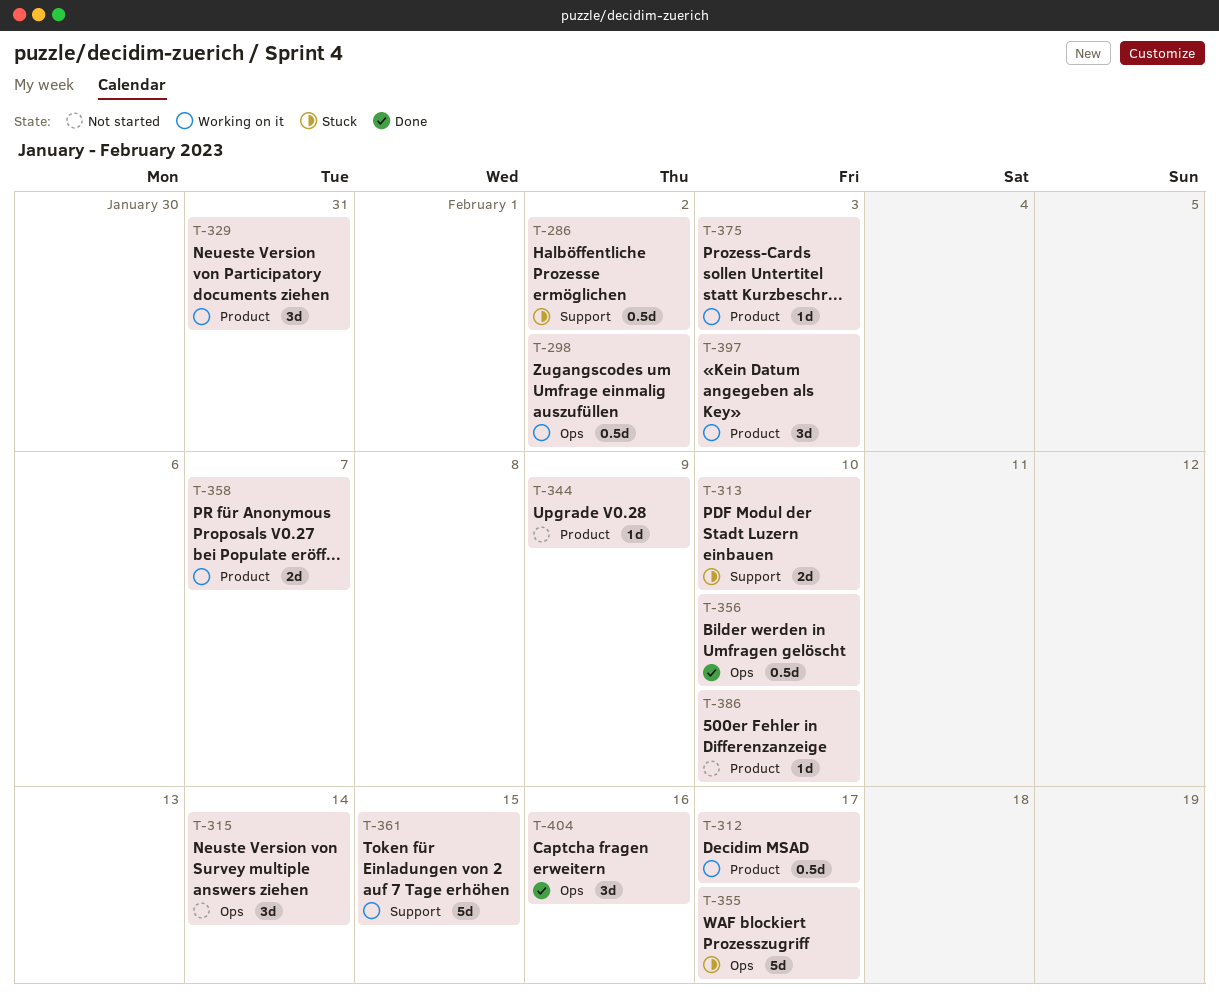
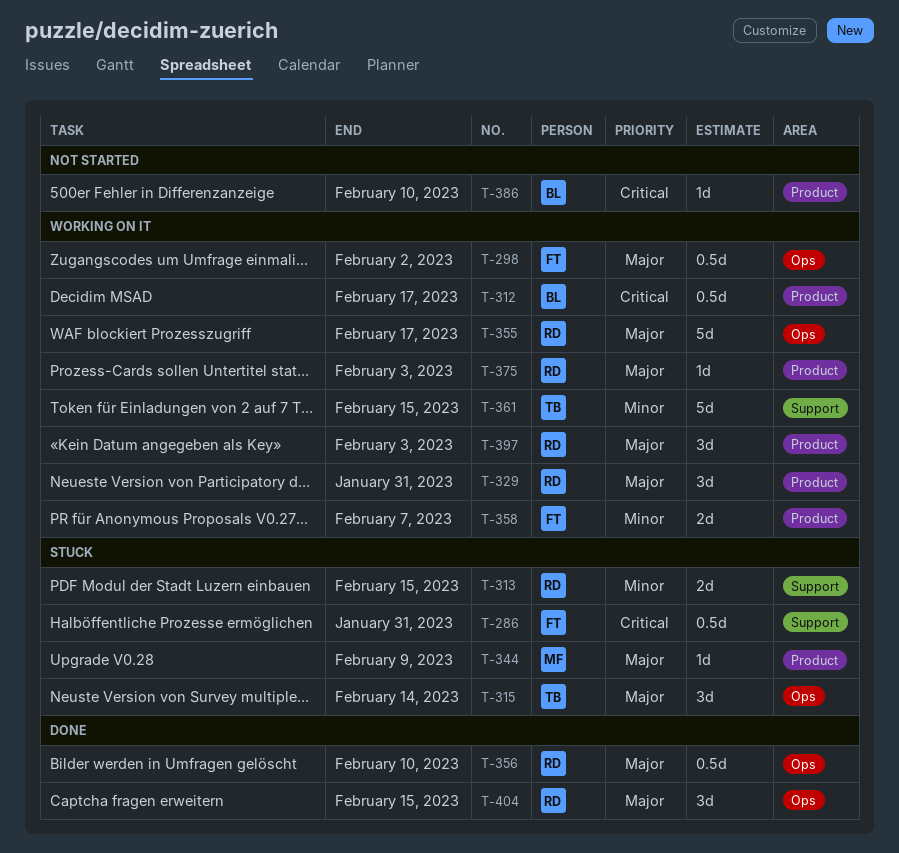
T-286, due: Feb 2 -> Jan 31
T-313, due: Feb 10 -> Feb 15
T-315, status: Not started -> Stuck
T-344, status: Not started -> Stuck
T-355, status: Stuck -> Working on it
T-404, due: Feb 16 -> Feb 15

